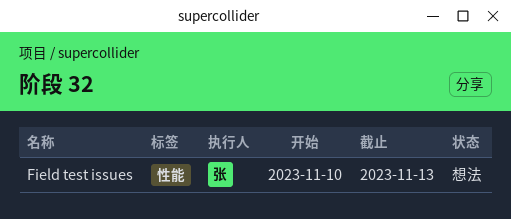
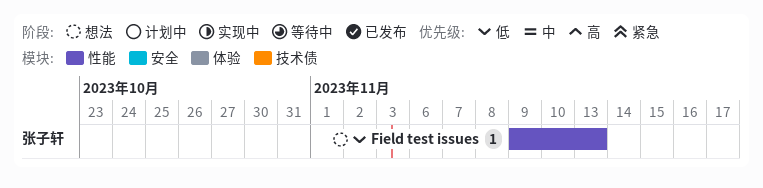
Field test issues, start: Nov 10 -> Nov 9

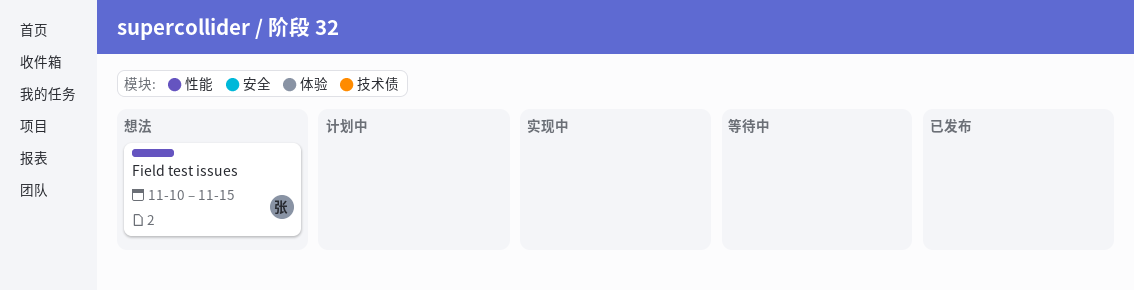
Field test issues, start: Nov 9 -> Nov 10
Field test issues, due: Nov 13 -> Nov 15

